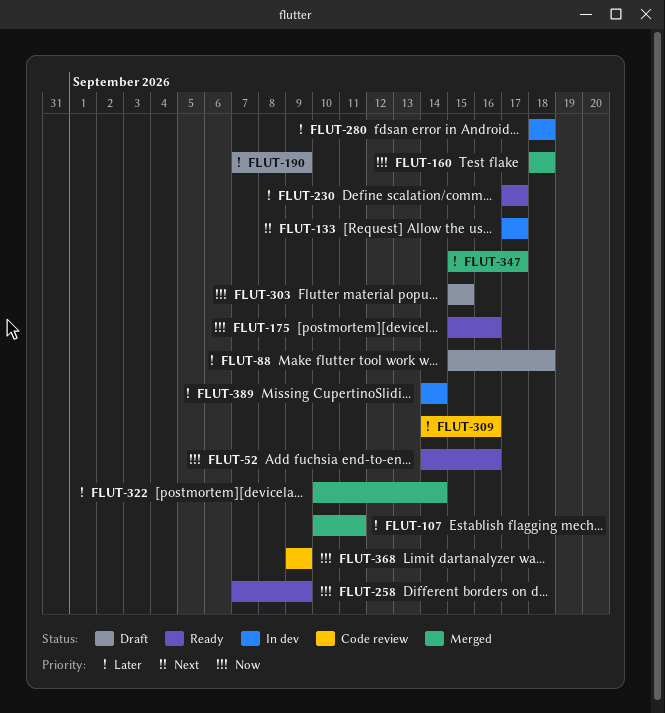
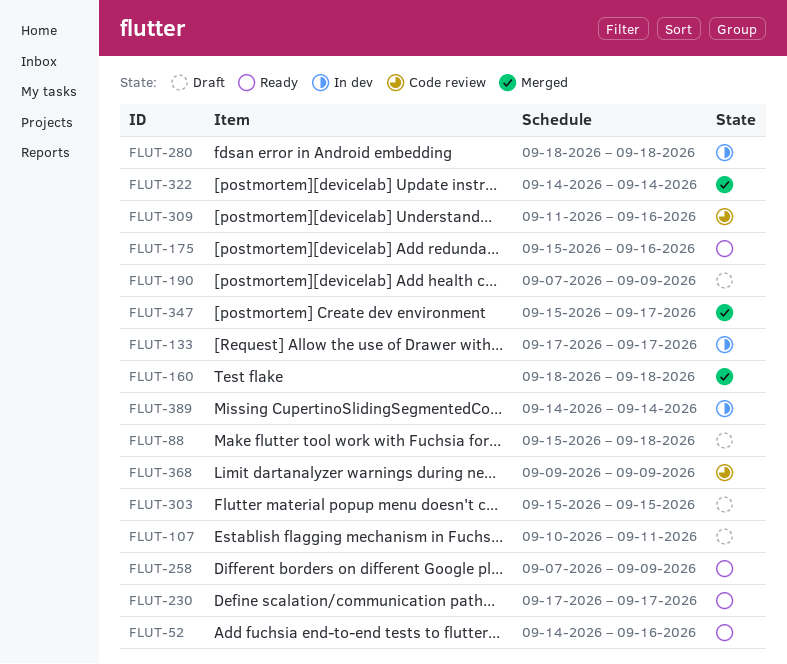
FLUT-107, status: Merged -> Draft
FLUT-309, start: Sep 14 -> Sep 11
FLUT-322, start: Sep 10 -> Sep 14

